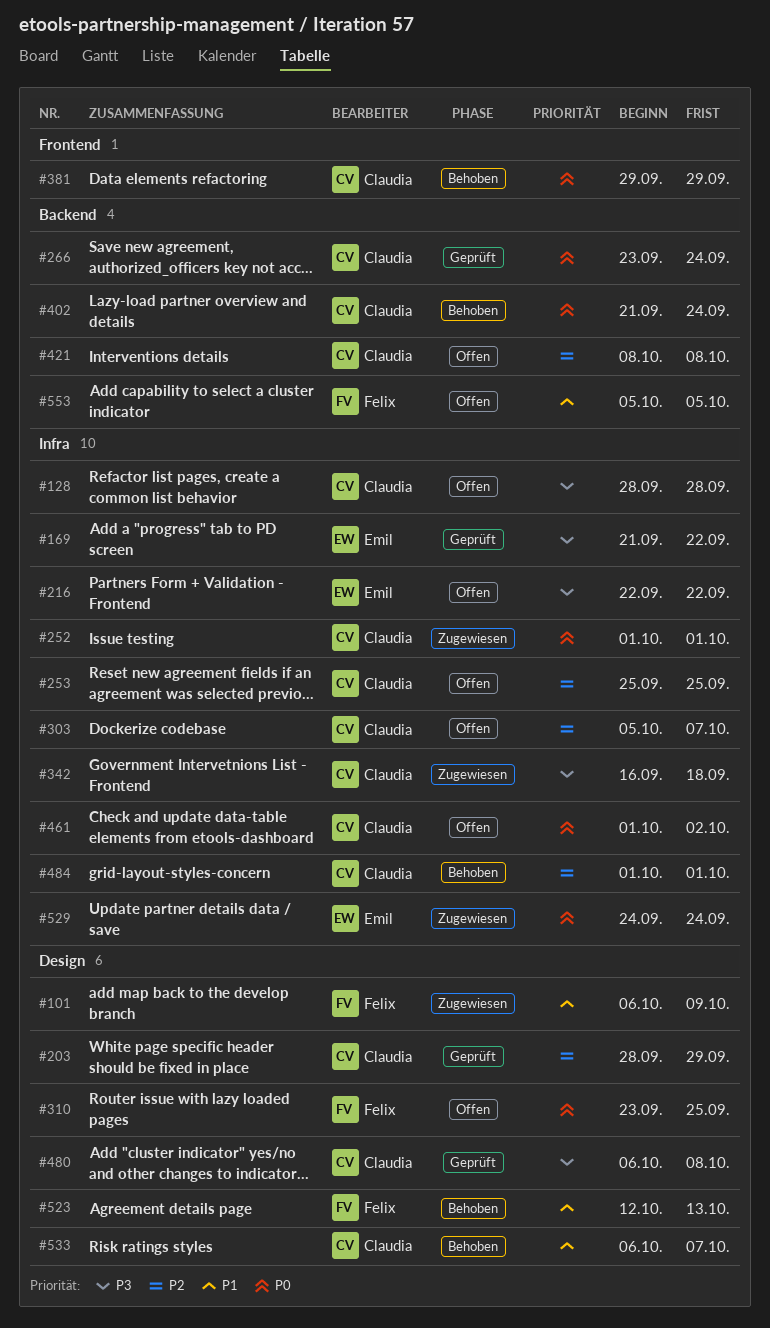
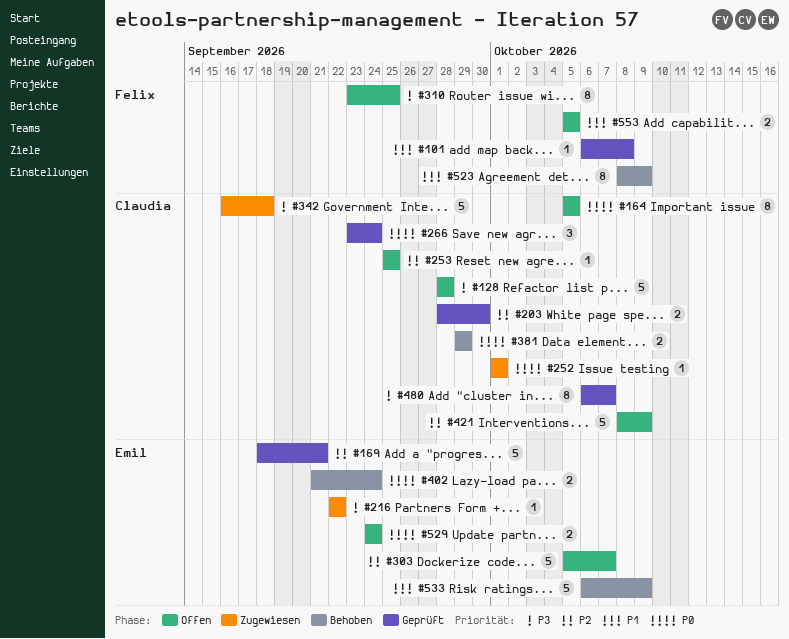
#101, status: Zugewiesen -> Geprüft
#101, due: Oct 9 -> Oct 8
#164: none -> present
#169, priority: P3 -> P2
#169, start: Sep 21 -> Sep 18
#169, due: Sep 22 -> Sep 21
#203, due: Sep 29 -> Sep 30
#216, status: Offen -> Zugewiesen
#303, owner: Claudia -> Emil
#310, priority: P0 -> P3
#402, owner: Claudia -> Emil
#421, due: Oct 8 -> Oct 9
#461: present -> none
#480, due: Oct 8 -> Oct 7
#484: present -> none
#523, start: Oct 12 -> Oct 8
#523, due: Oct 13 -> Oct 9
#529, status: Zugewiesen -> Offen
#533, owner: Claudia -> Emil
#533, due: Oct 7 -> Oct 9

